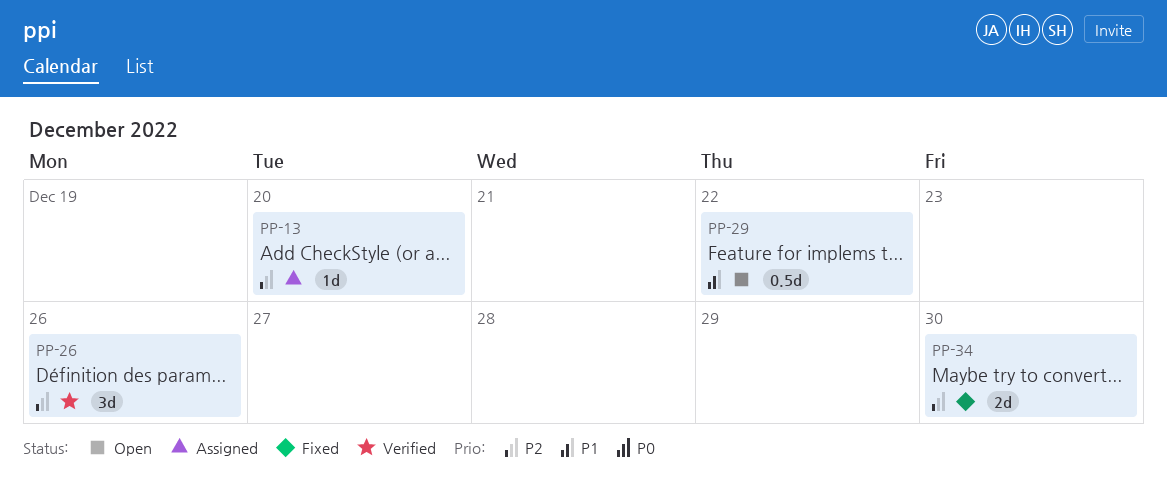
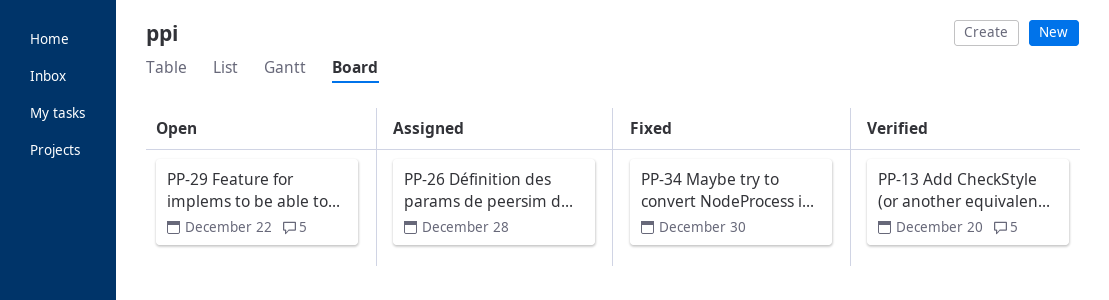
PP-13, status: Assigned -> Verified
PP-26, status: Verified -> Assigned
PP-26, due: Dec 26 -> Dec 28

